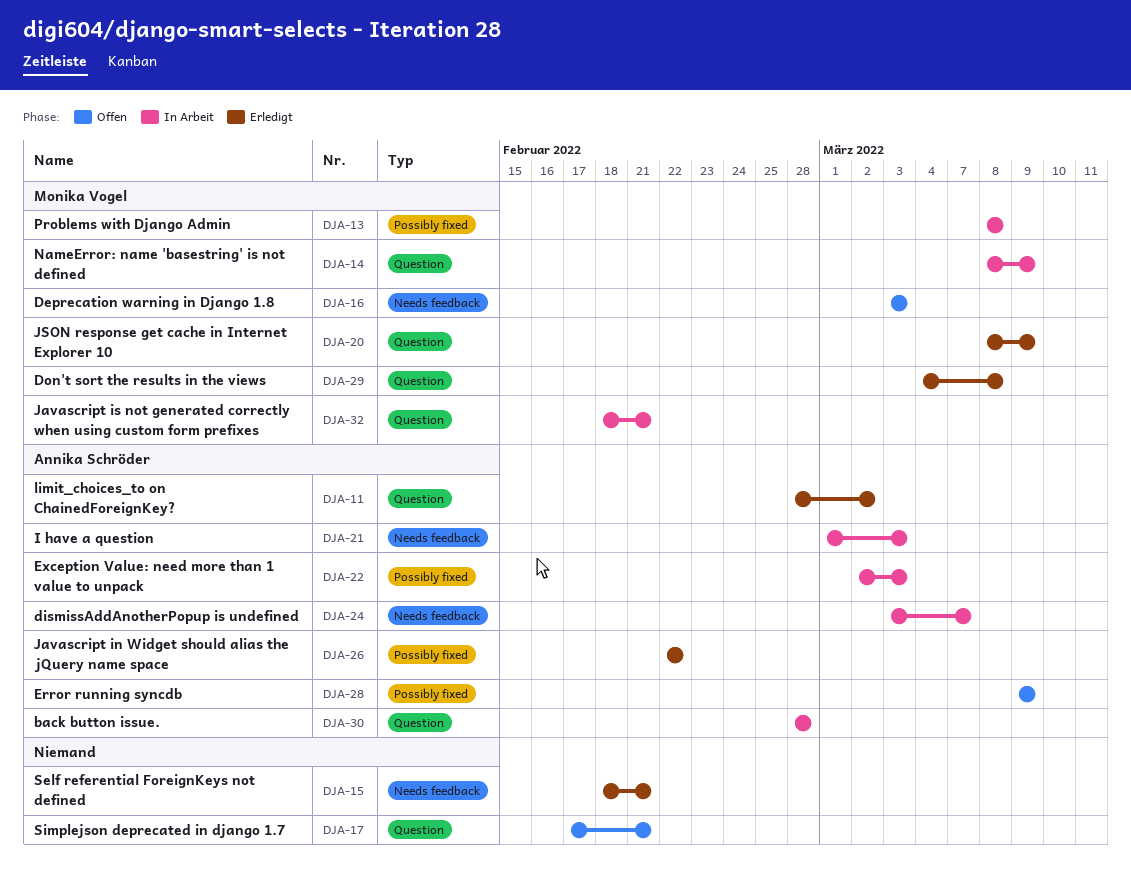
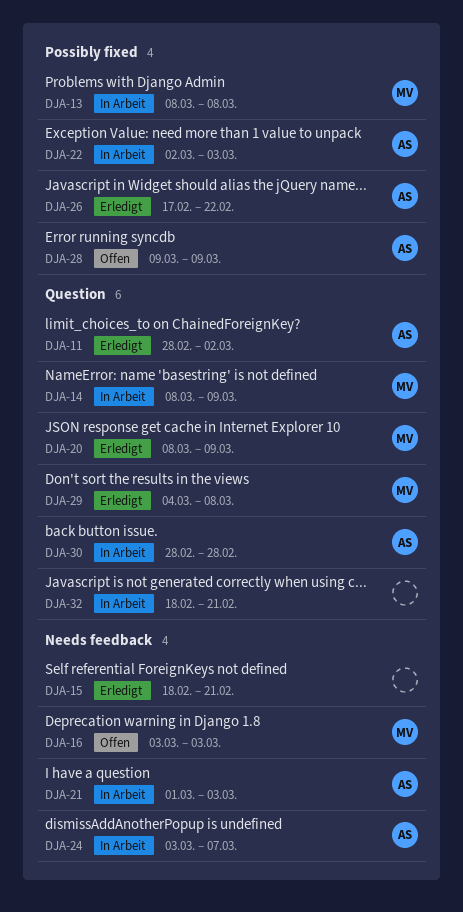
DJA-17: present -> none
DJA-26, start: Feb 22 -> Feb 17
DJA-32, owner: Monika Vogel -> none

